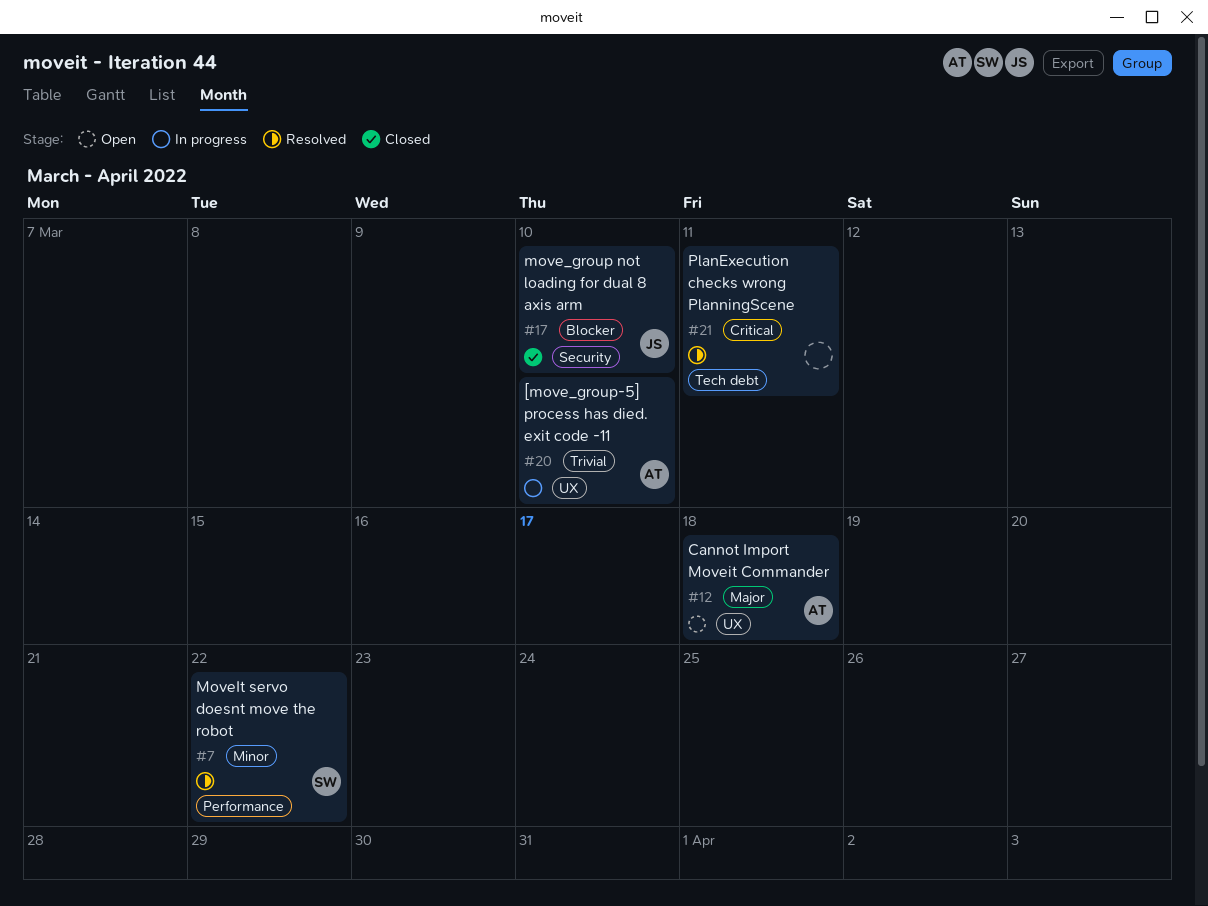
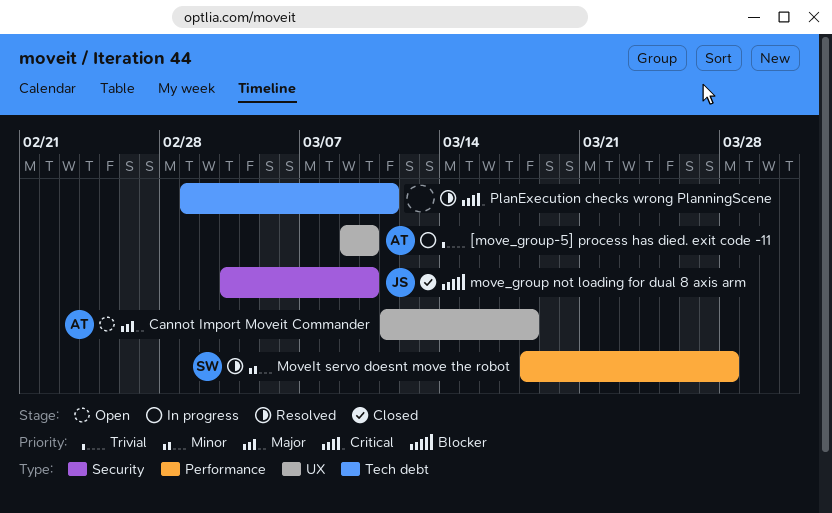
MoveIt servo doesnt move the robot, due: Mar 22 -> Mar 28

